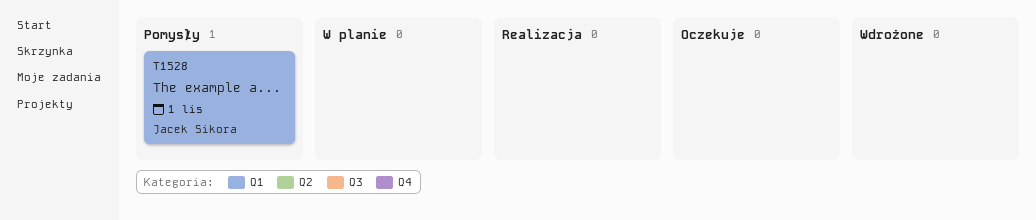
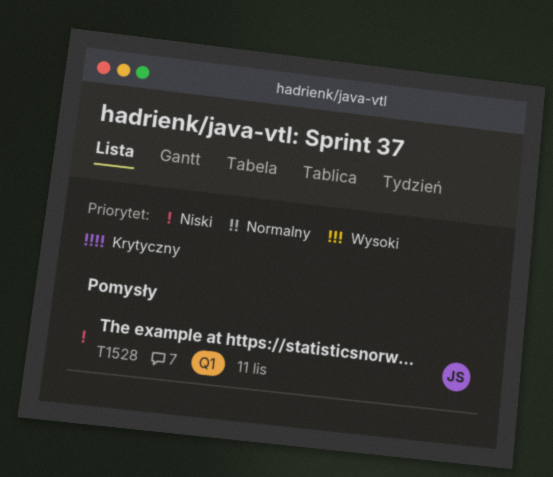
T1528, due: Nov 1 -> Nov 11

